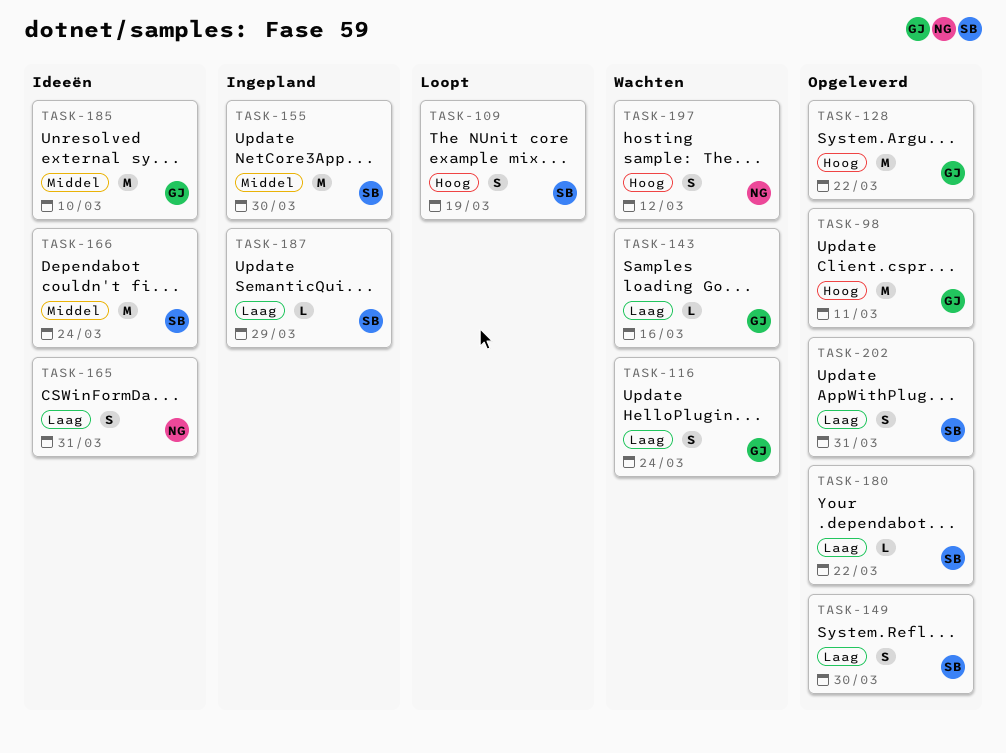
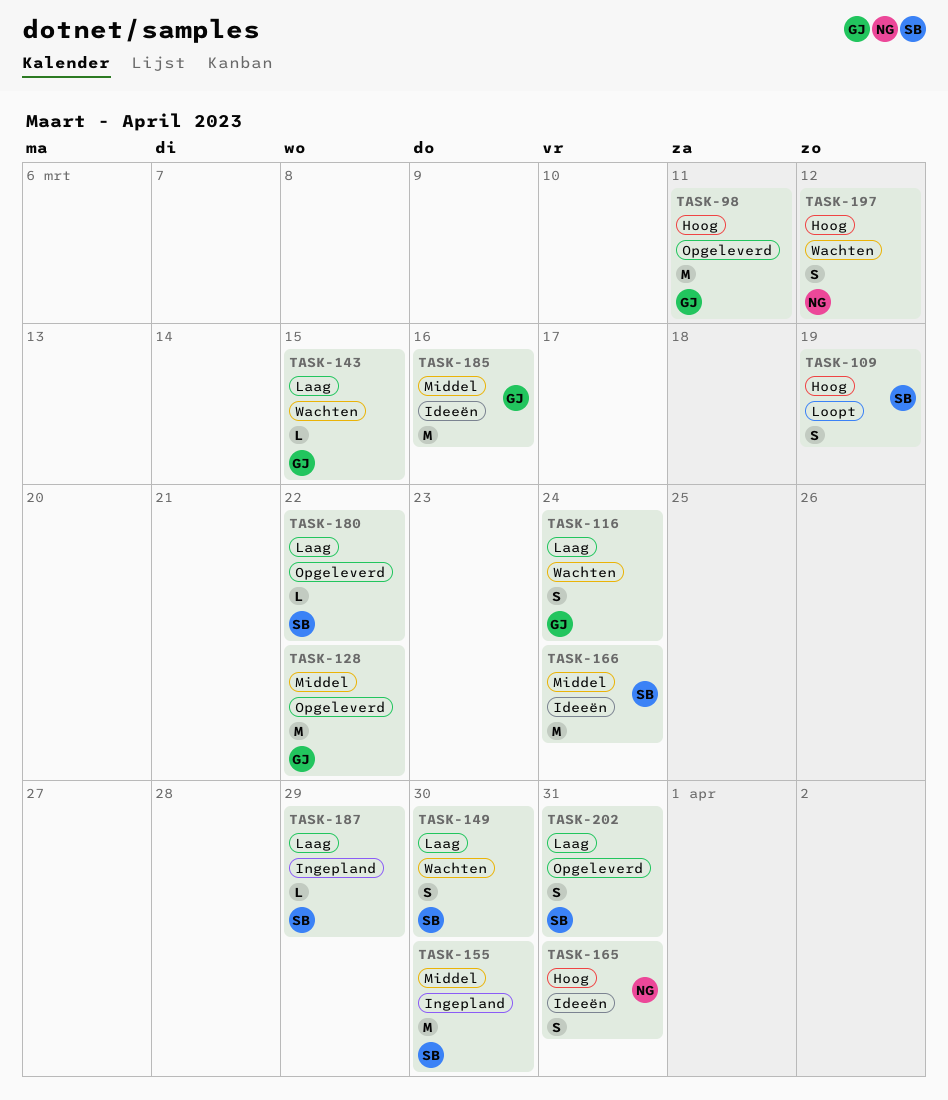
TASK-128, priority: Hoog -> Middel
TASK-143, due: Mar 16 -> Mar 15
TASK-149, status: Opgeleverd -> Wachten
TASK-165, priority: Laag -> Hoog
TASK-185, due: Mar 10 -> Mar 16

